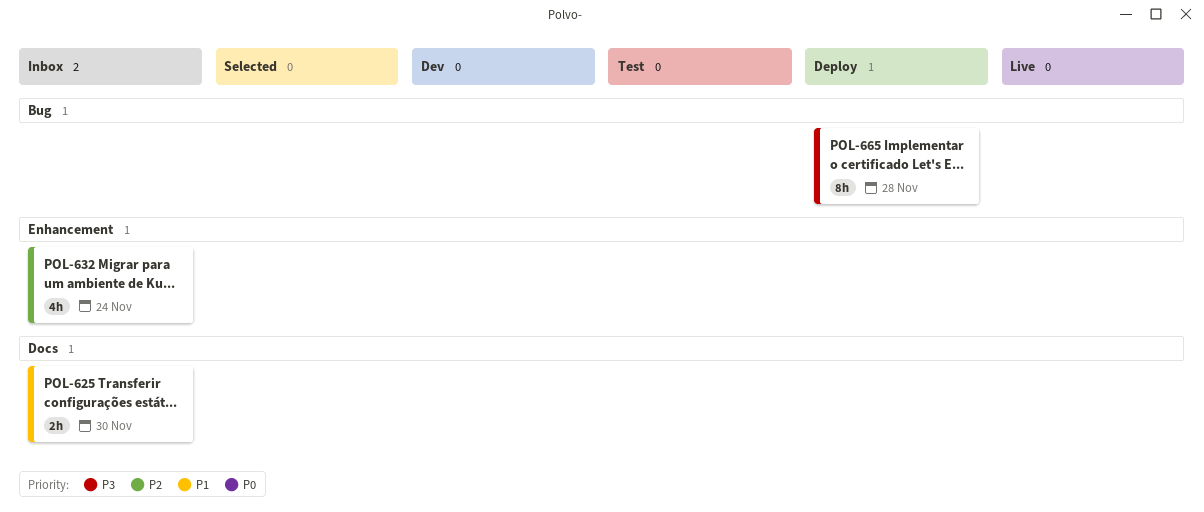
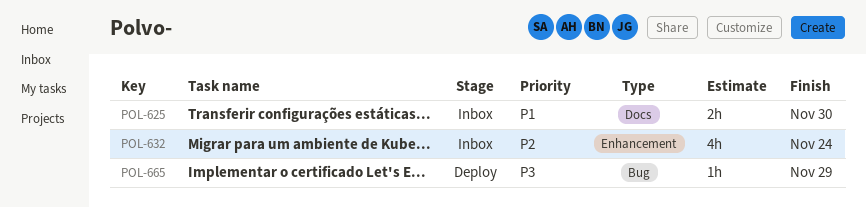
POL-665, estimate: 8h -> 1h
POL-665, due: Nov 28 -> Nov 29

